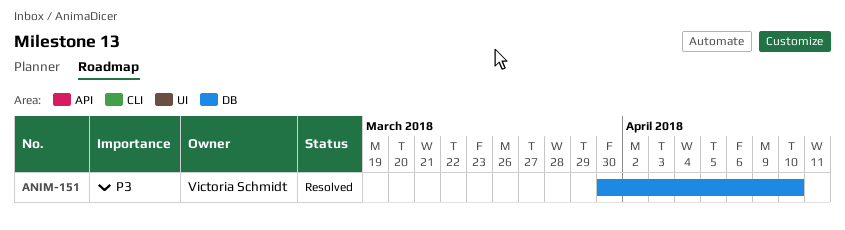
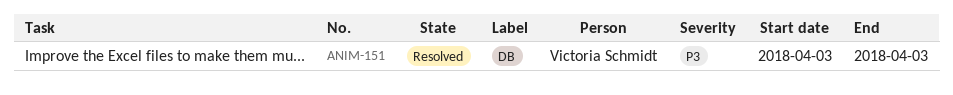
ANIM-151, start: Mar 30 -> Apr 3
ANIM-151, due: Apr 10 -> Apr 3

